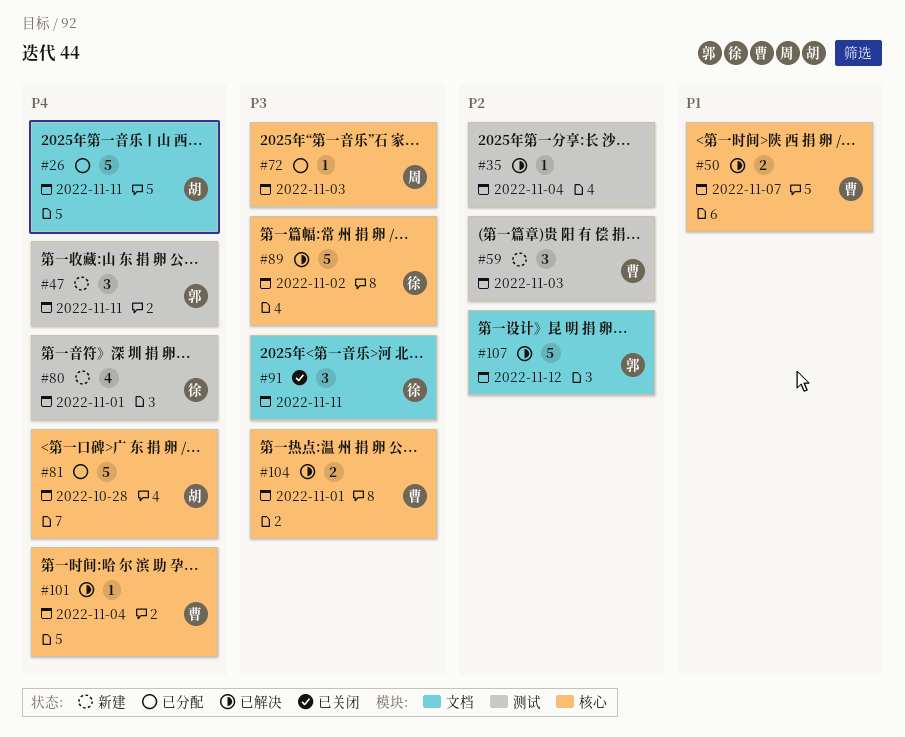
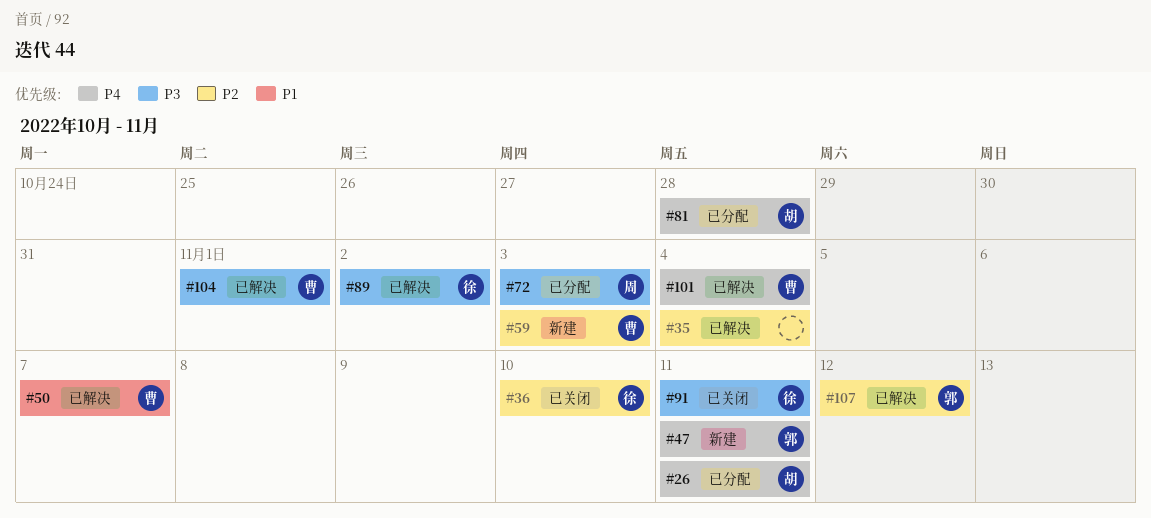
#36: none -> present
#80: present -> none

